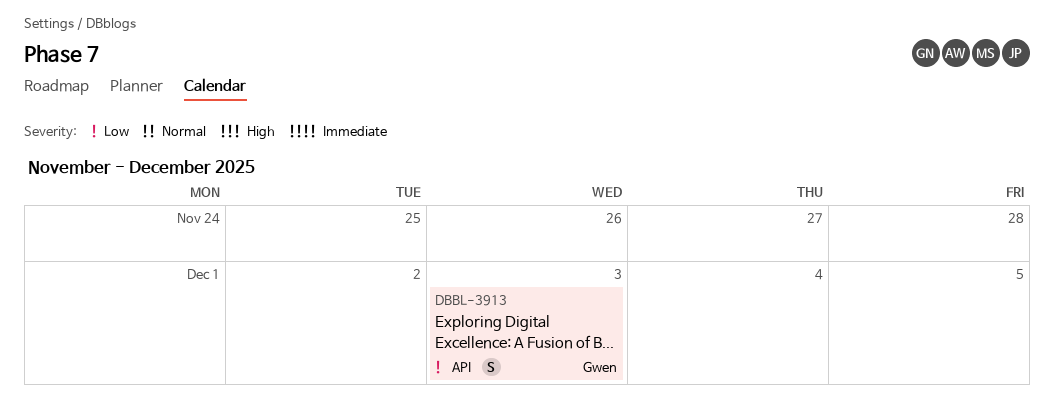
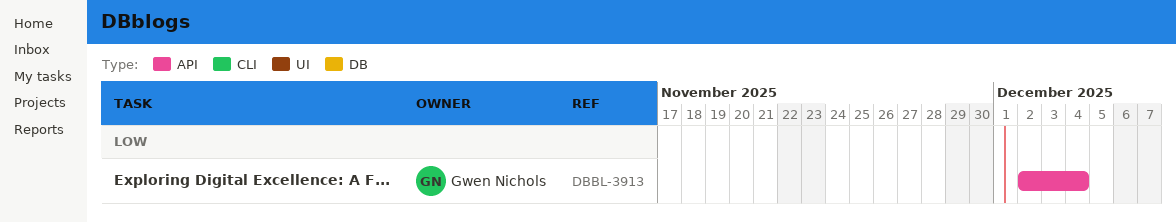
DBBL-3913, due: Dec 3 -> Dec 4

